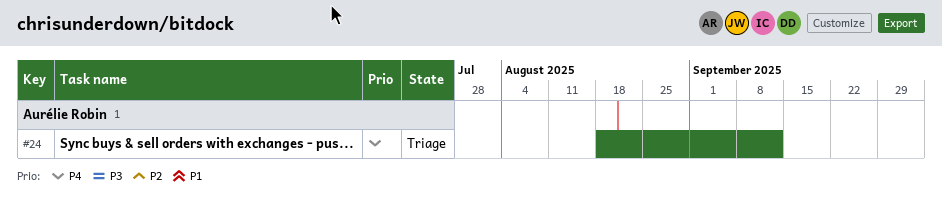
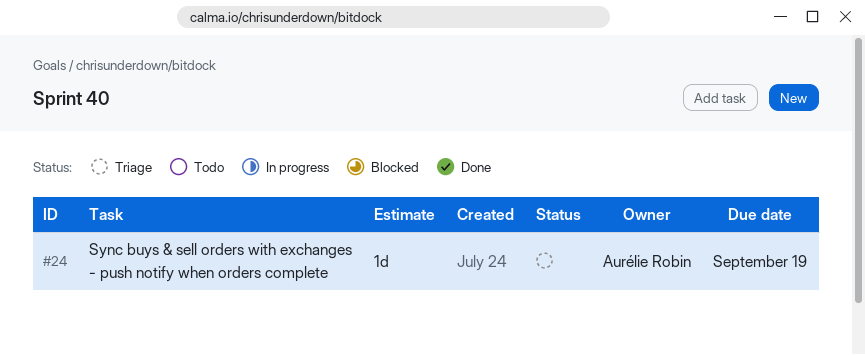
#24, due: Sep 12 -> Sep 19

